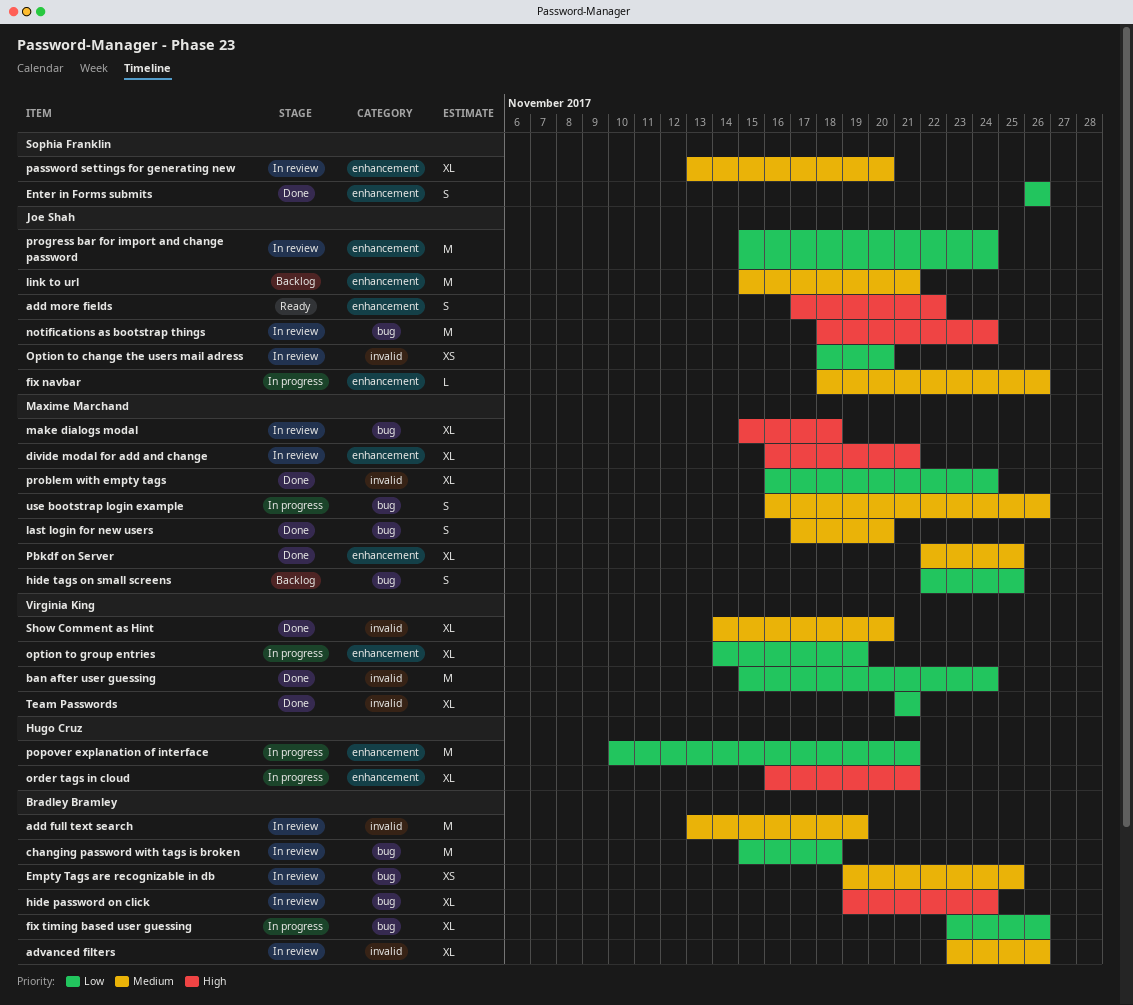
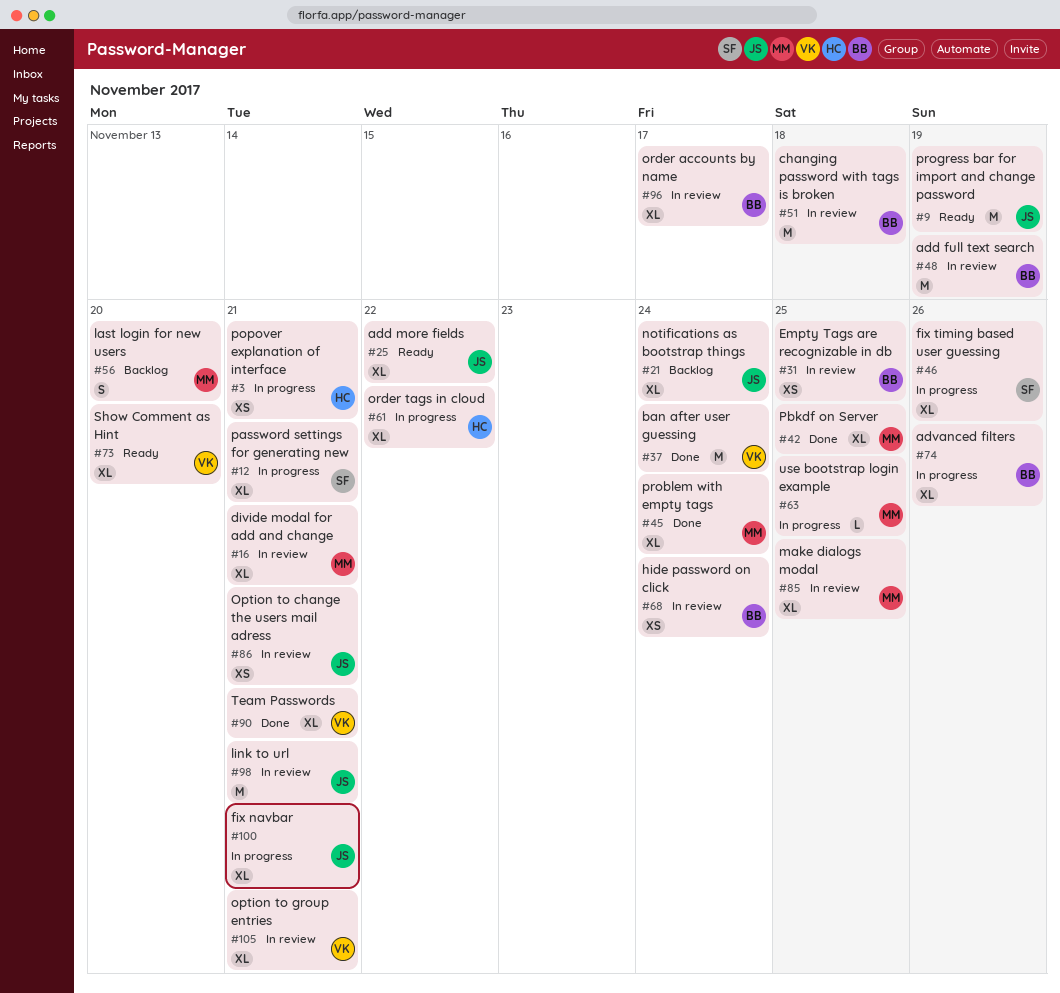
add more fields, estimate: S -> XL
advanced filters, status: In review -> In progress
Enter in Forms submits: present -> none
fix navbar, estimate: L -> XL
fix navbar, due: Nov 26 -> Nov 21
fix timing based user guessing, owner: Bradley Bramley -> Sophia Franklin
hide password on click, estimate: XL -> XS
hide tags on small screens: present -> none
last login for new users, status: Done -> Backlog
link to url, status: Backlog -> In review
make dialogs modal, due: Nov 18 -> Nov 25
notifications as bootstrap things, status: In review -> Backlog
notifications as bootstrap things, estimate: M -> XL
Option to change the users mail adress, due: Nov 20 -> Nov 21
option to group entries, status: In progress -> In review
option to group entries, due: Nov 19 -> Nov 21
order accounts by name: none -> present
order tags in cloud, due: Nov 21 -> Nov 22
password settings for generating new, status: In review -> In progress
password settings for generating new, due: Nov 20 -> Nov 21
popover explanation of interface, estimate: M -> XS
progress bar for import and change password, status: In review -> Ready
progress bar for import and change password, due: Nov 24 -> Nov 19
Show Comment as Hint, status: Done -> Ready
use bootstrap login example, estimate: S -> L
use bootstrap login example, due: Nov 26 -> Nov 25

